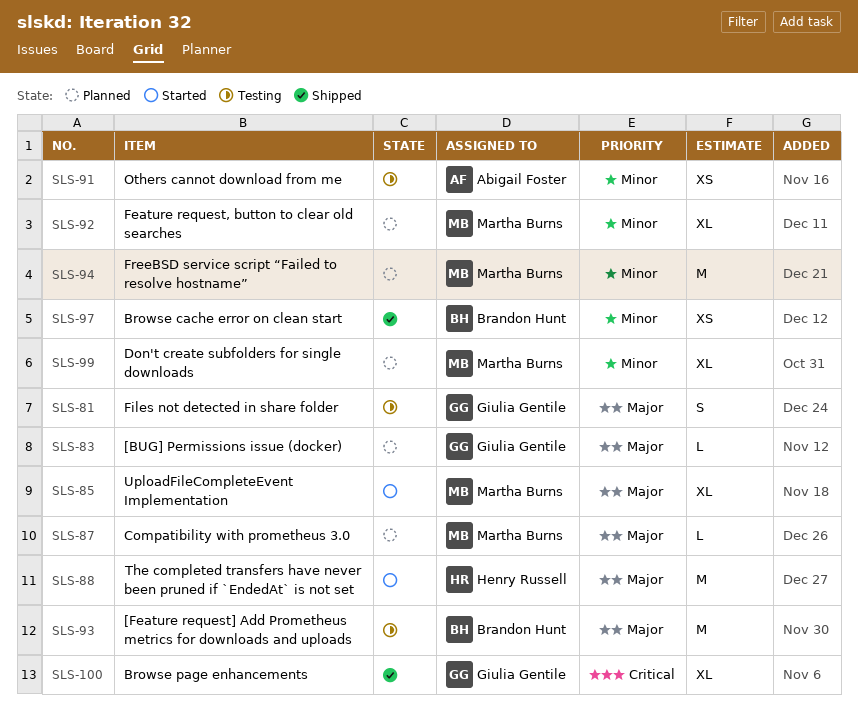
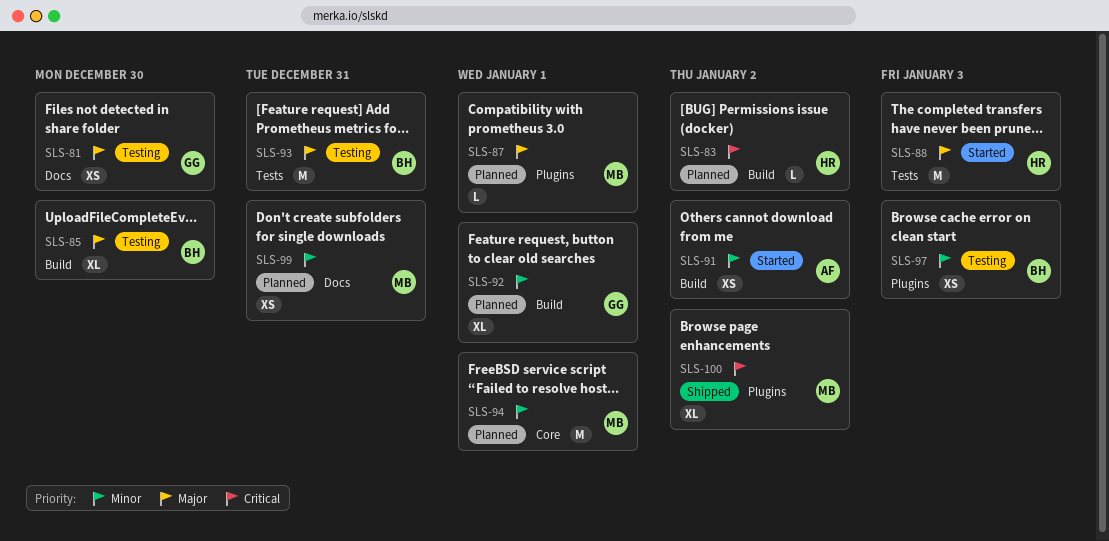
SLS-81, estimate: S -> XS
SLS-83, owner: Giulia Gentile -> Henry Russell
SLS-83, priority: Major -> Critical
SLS-85, status: Started -> Testing
SLS-85, owner: Martha Burns -> Brandon Hunt
SLS-91, status: Testing -> Started
SLS-92, owner: Martha Burns -> Giulia Gentile
SLS-97, status: Shipped -> Testing
SLS-99, estimate: XL -> XS
SLS-100, owner: Giulia Gentile -> Martha Burns

